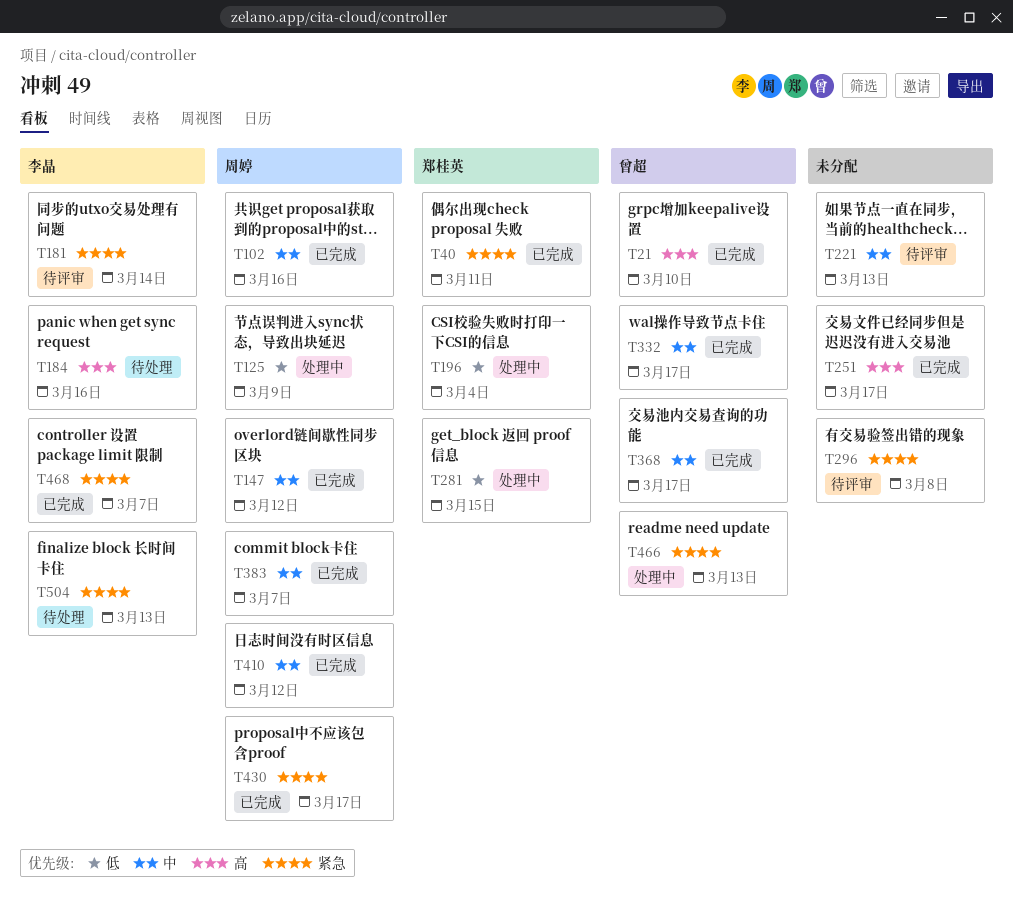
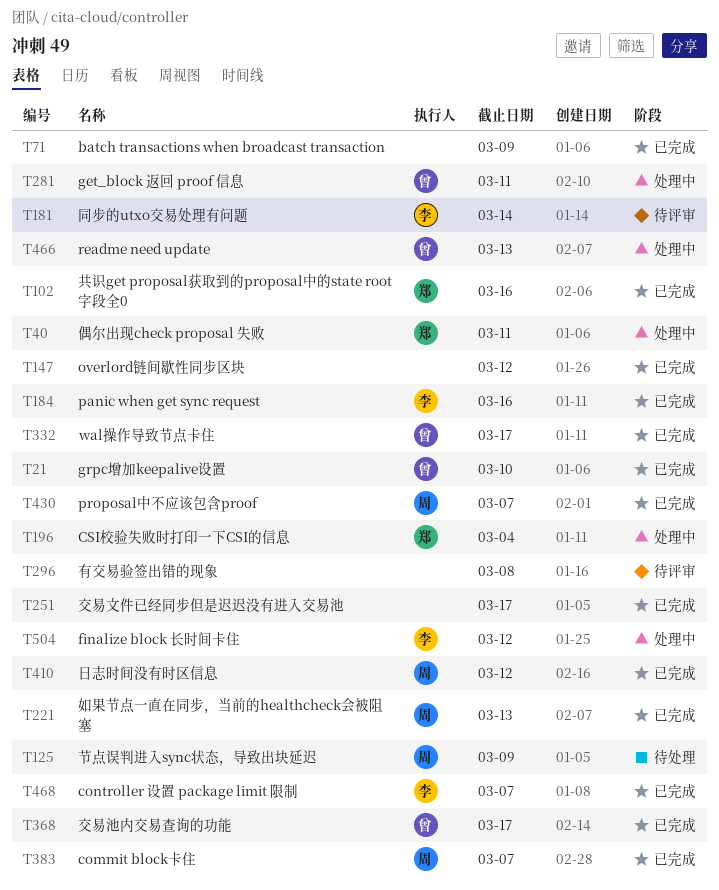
T40, status: 已完成 -> 处理中
T71: none -> present
T102, owner: 周婷 -> 郑桂英
T125, status: 处理中 -> 待处理
T147, owner: 周婷 -> none
T184, status: 待处理 -> 已完成
T221, status: 待评审 -> 已完成
T221, owner: none -> 周婷
T281, owner: 郑桂英 -> 曾超
T281, due: Mar 15 -> Mar 11
T430, due: Mar 17 -> Mar 7
T504, status: 待处理 -> 处理中
T504, due: Mar 13 -> Mar 12

